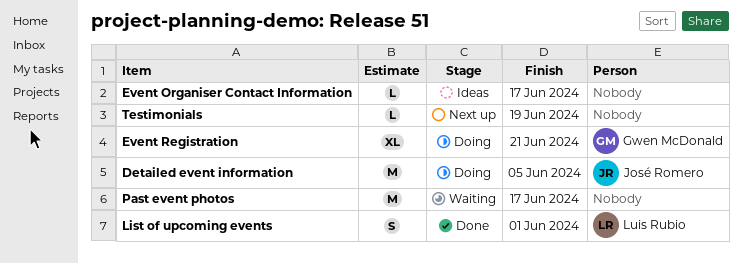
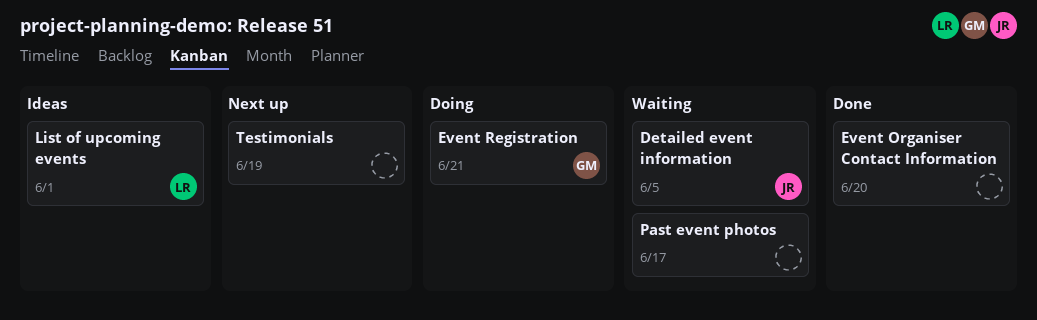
Detailed event information, status: Doing -> Waiting
Event Organiser Contact Information, status: Ideas -> Done
Event Organiser Contact Information, due: Jun 17 -> Jun 20
List of upcoming events, status: Done -> Ideas

